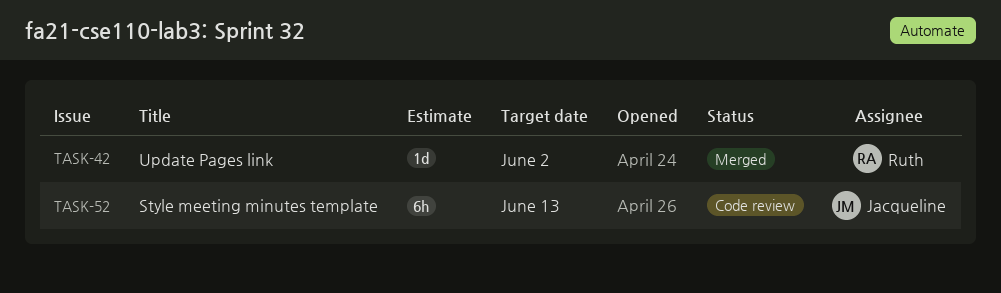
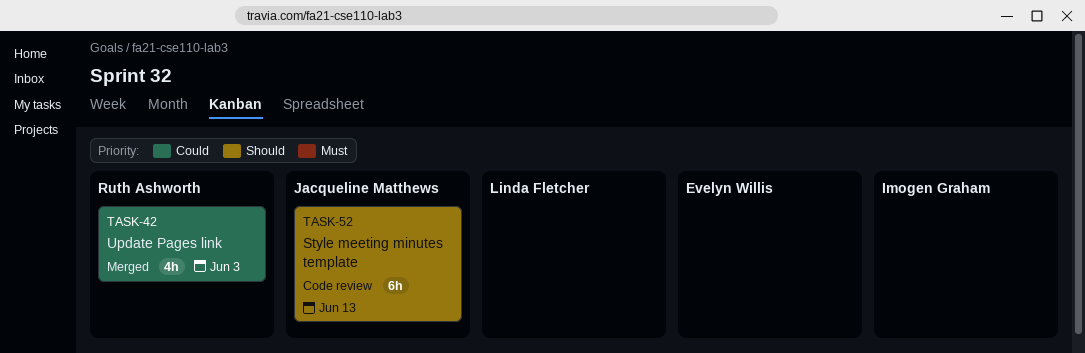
TASK-42, estimate: 1d -> 4h
TASK-42, due: Jun 2 -> Jun 3

